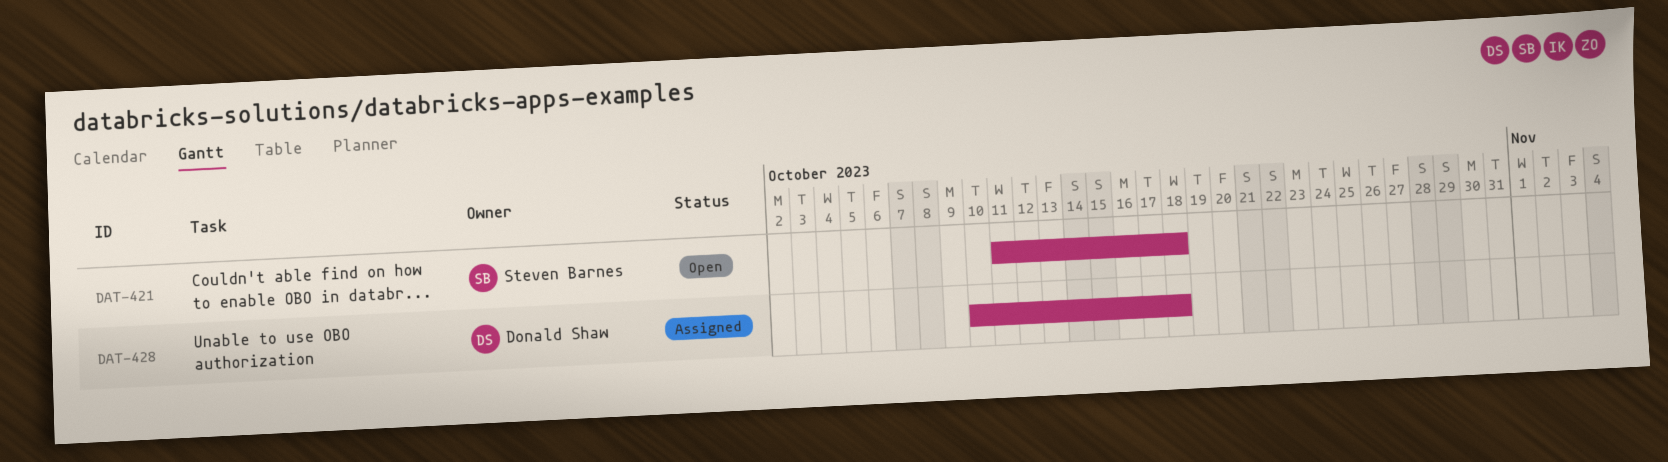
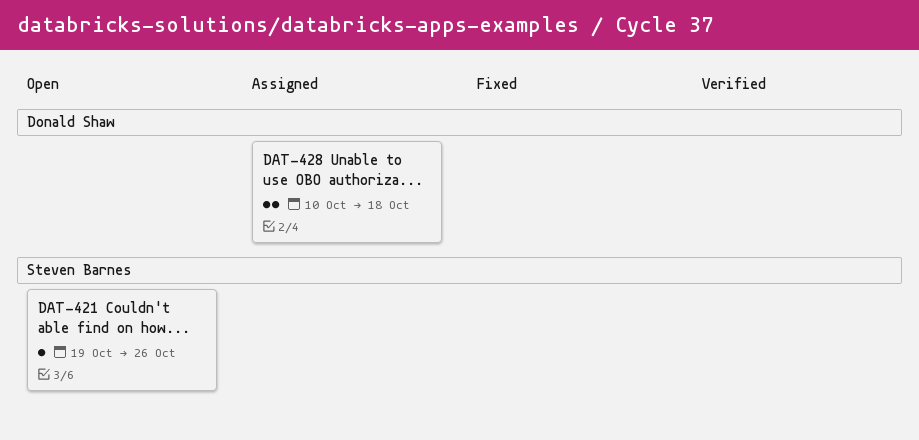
DAT-421, start: Oct 11 -> Oct 19
DAT-421, due: Oct 18 -> Oct 26

